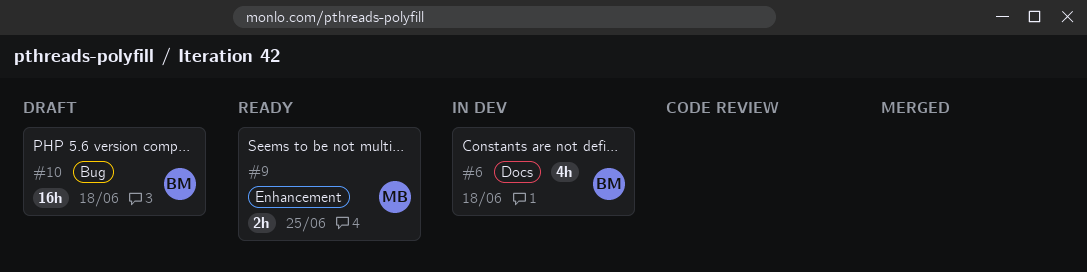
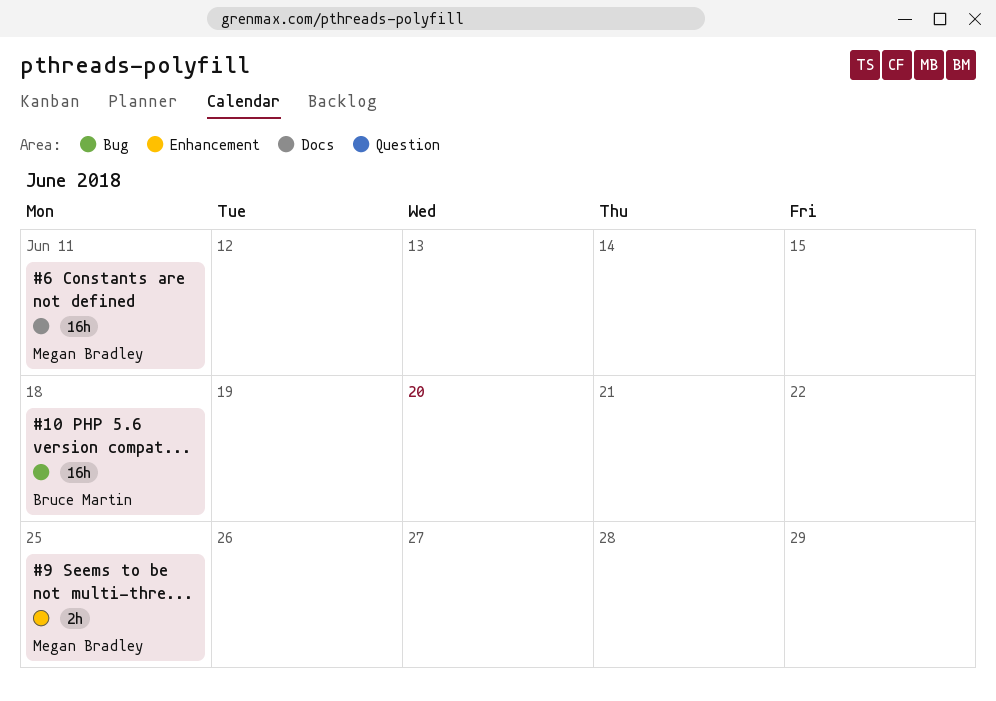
#6, owner: Bruce Martin -> Megan Bradley
#6, estimate: 4h -> 16h
#6, due: Jun 18 -> Jun 11

